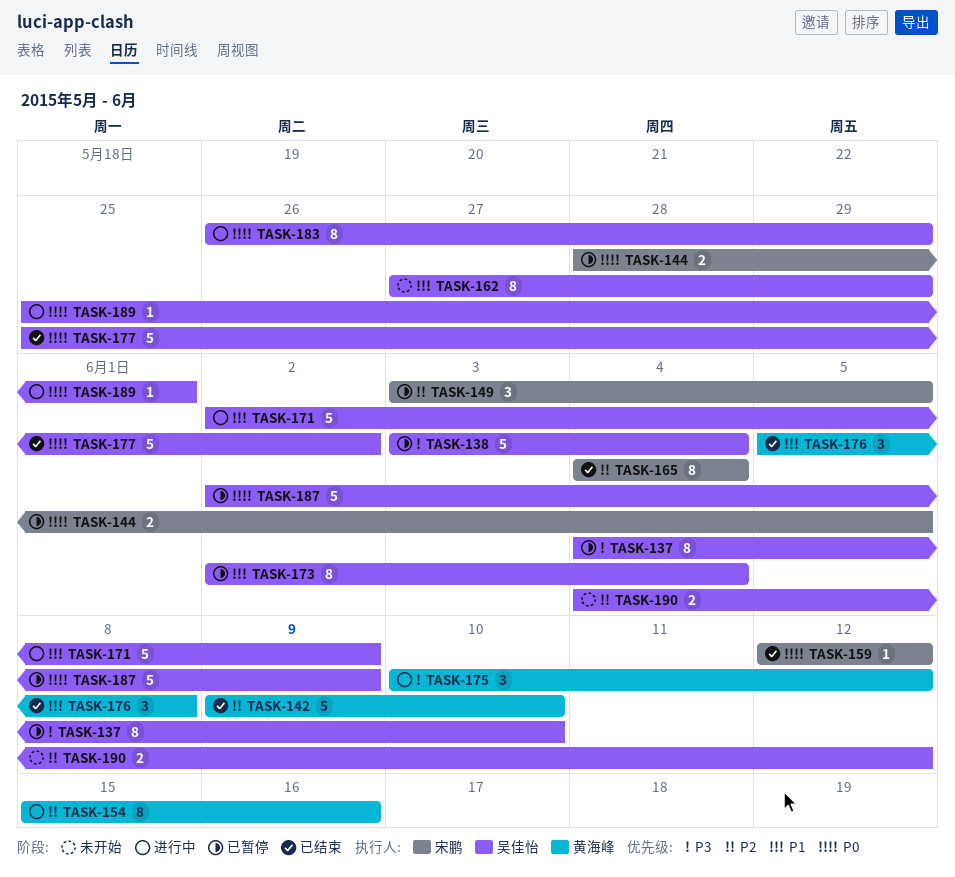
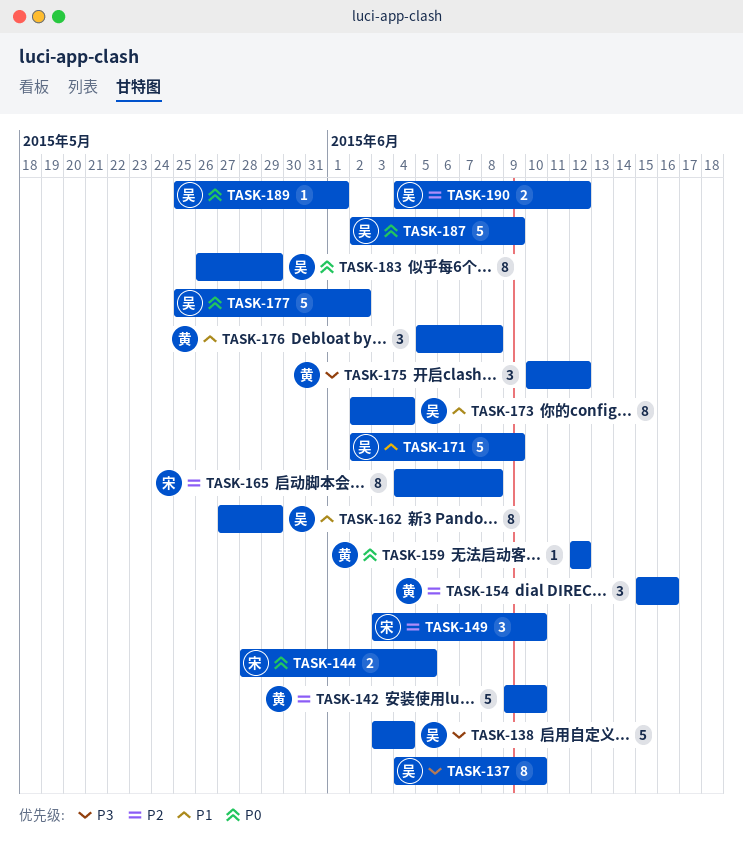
TASK-149, due: Jun 5 -> Jun 10
TASK-154, estimate: 8 -> 3
TASK-159, owner: 宋鹏 -> 黄海峰
TASK-165, due: Jun 4 -> Jun 8

